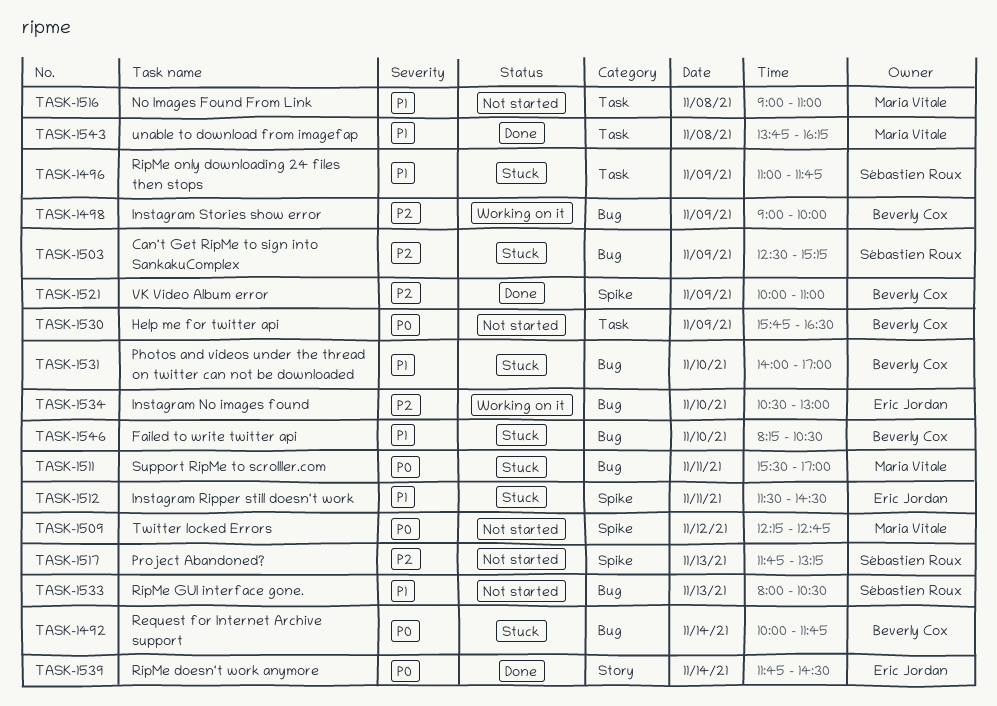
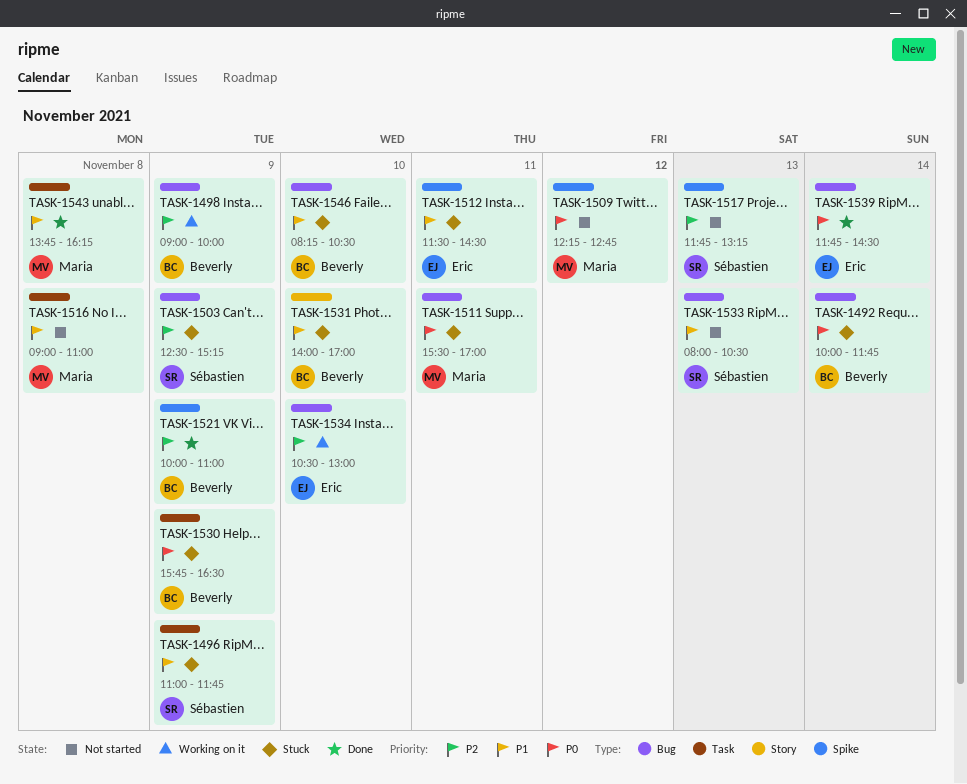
TASK-1530, status: Not started -> Stuck
TASK-1531, label: Bug -> Story
TASK-1539, label: Story -> Bug

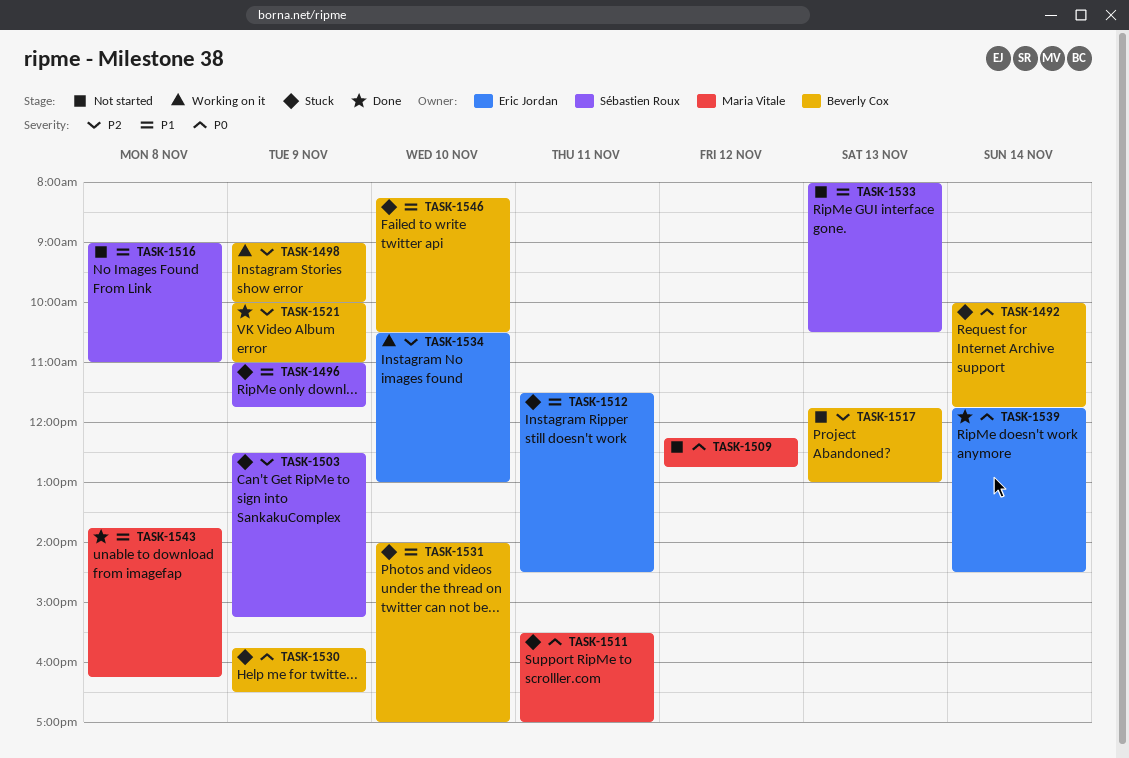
TASK-1516, owner: Maria Vitale -> Sébastien Roux
TASK-1517, owner: Sébastien Roux -> Beverly Cox
TASK-1517, ends: 13:15 -> 13:00

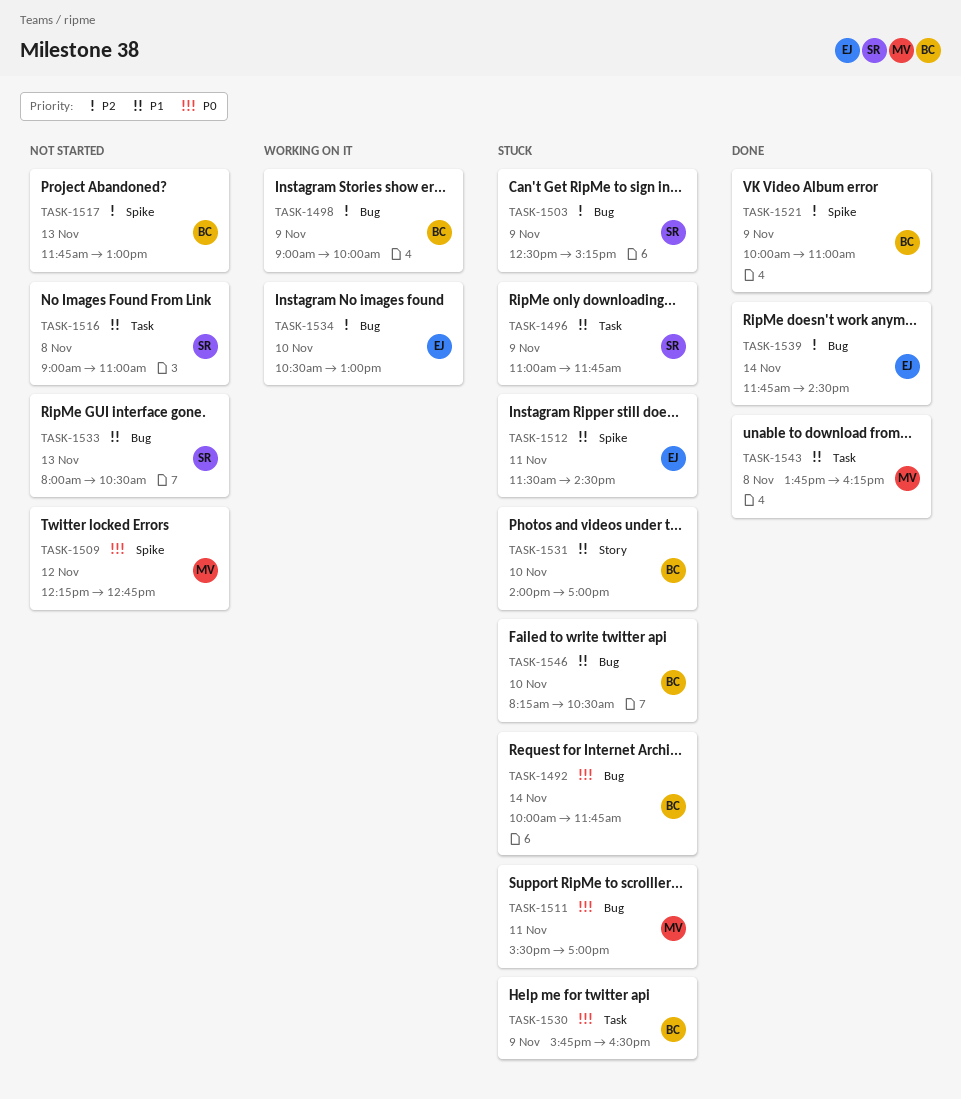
TASK-1539, priority: P0 -> P2

